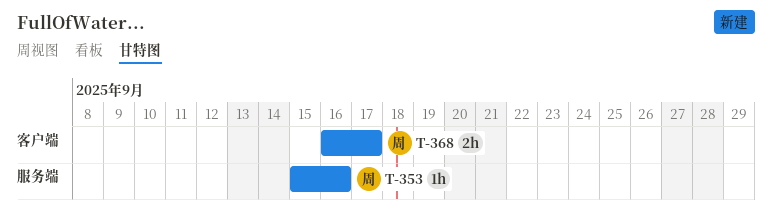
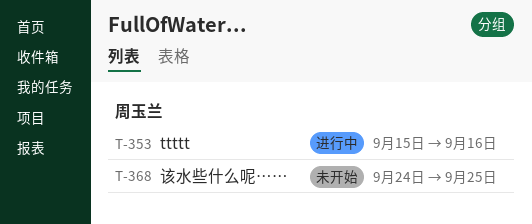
T-368, start: Sep 16 -> Sep 24
T-368, due: Sep 17 -> Sep 25

